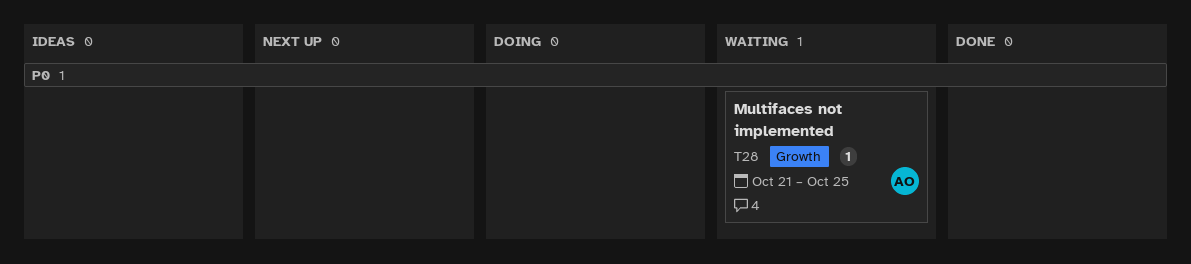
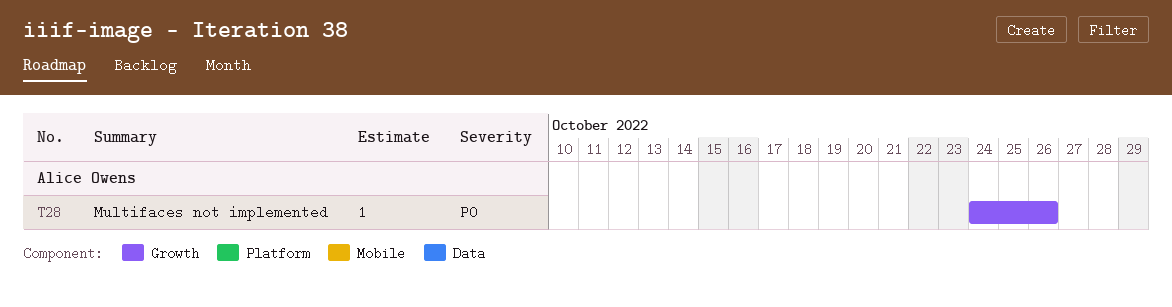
T28, start: Oct 21 -> Oct 24
T28, due: Oct 25 -> Oct 26

